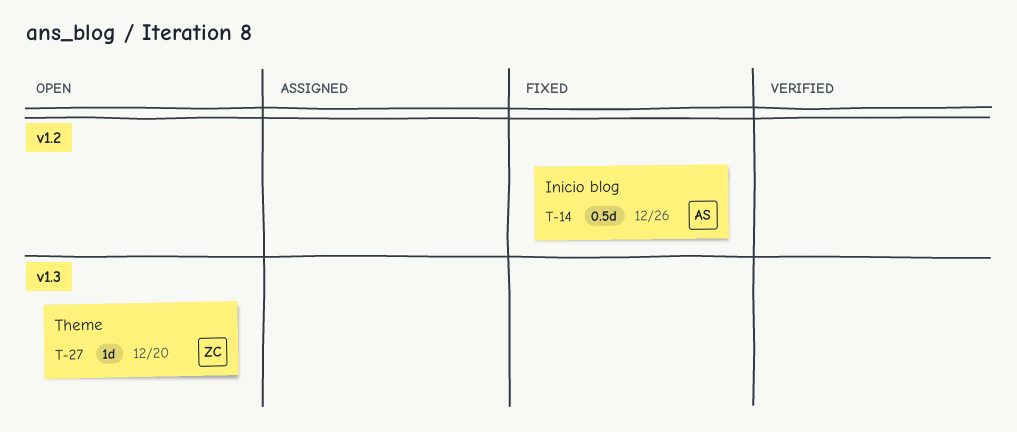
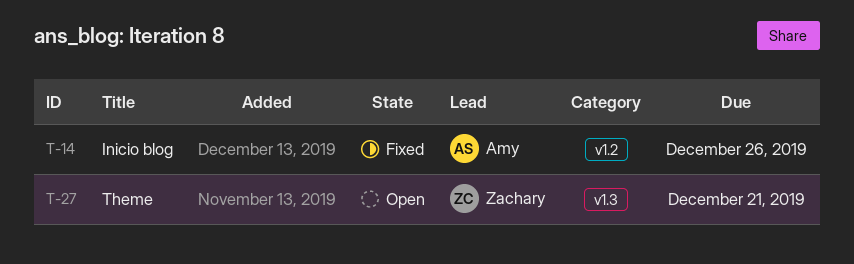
T-27, due: Dec 20 -> Dec 21

